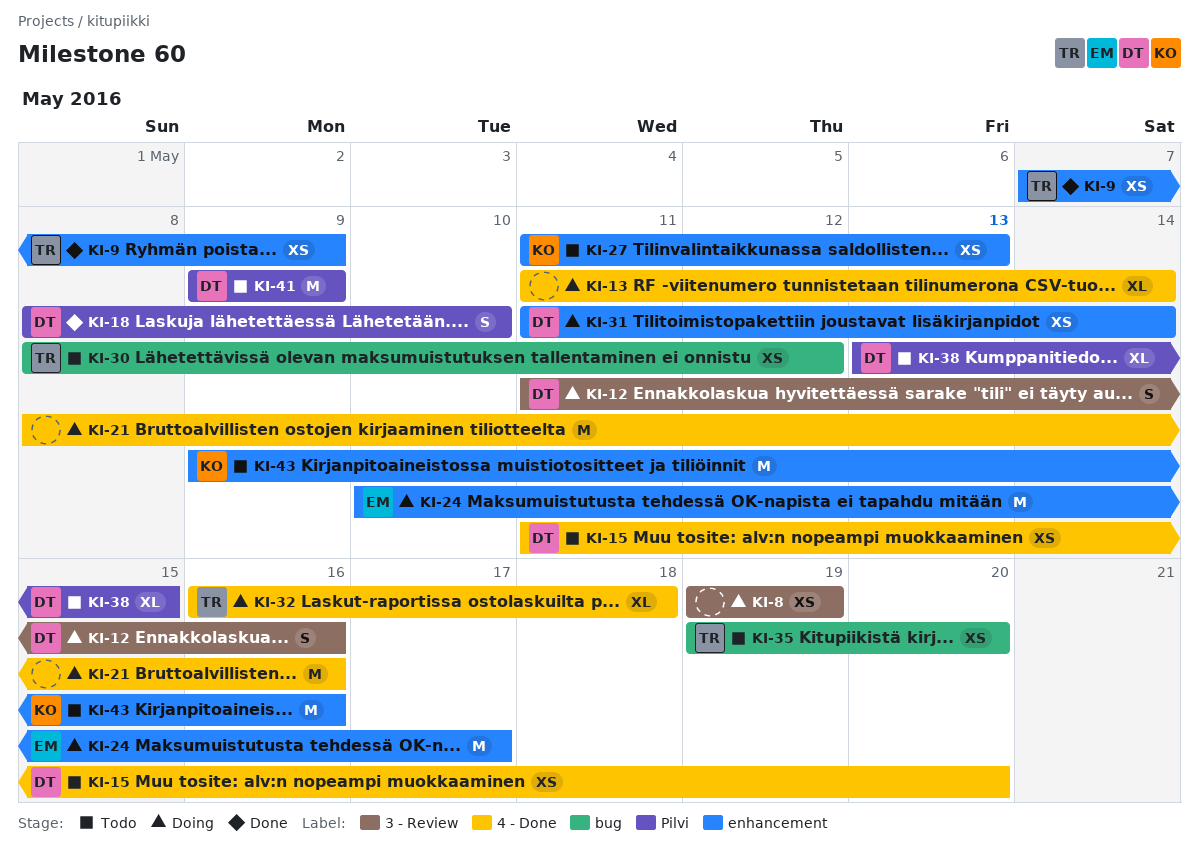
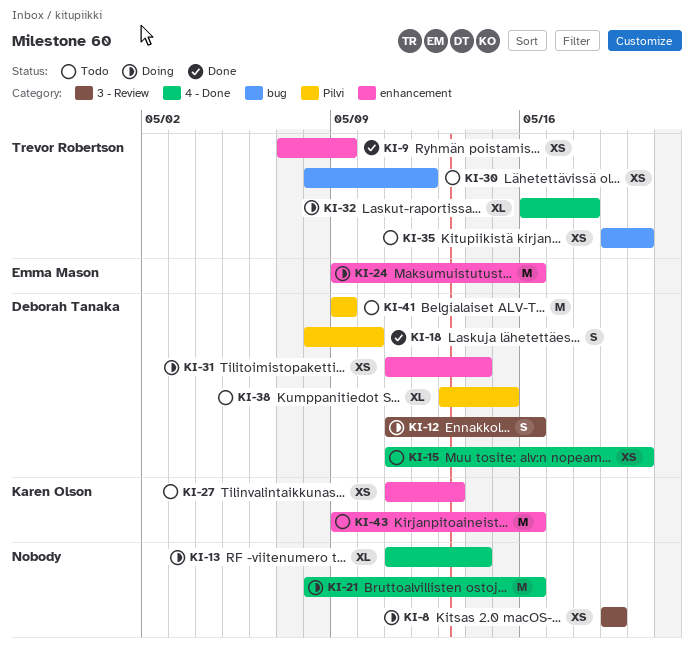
KI-24, start: May 10 -> May 9
KI-24, due: May 17 -> May 16

